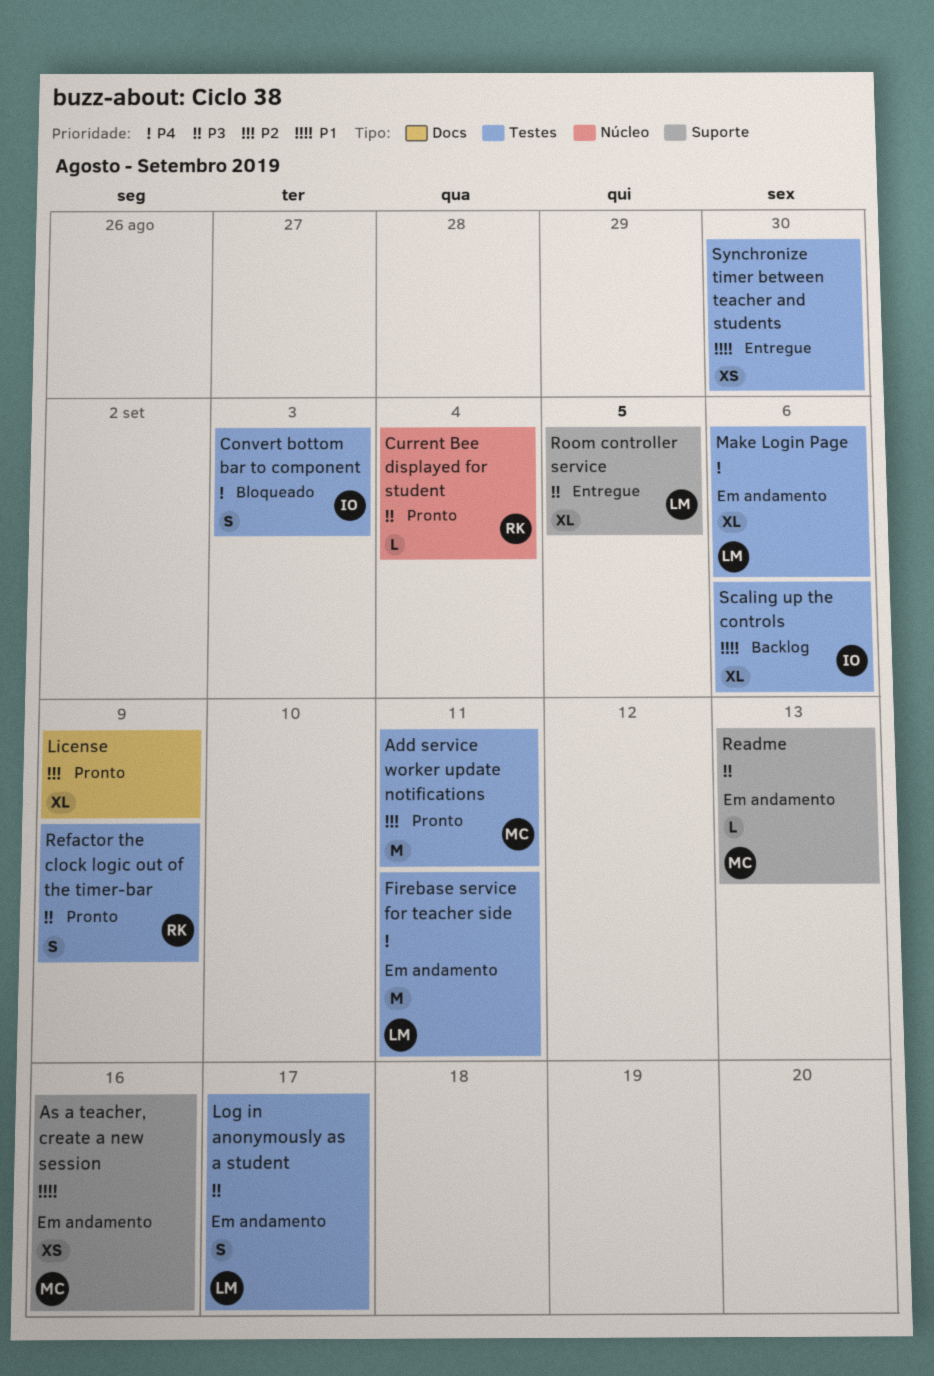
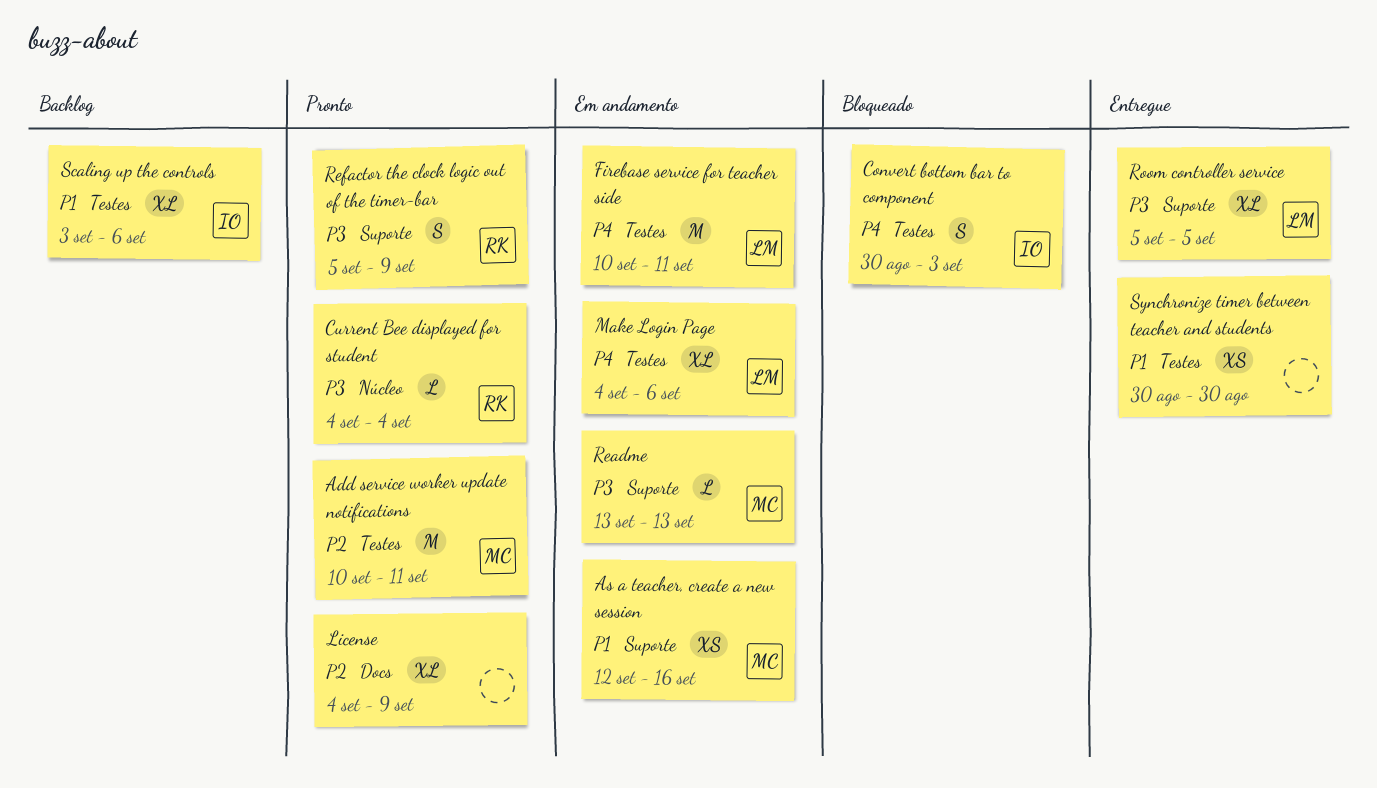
Log in anonymously as a student: present -> none
Refactor the clock logic out of the timer-bar, label: Testes -> Suporte

